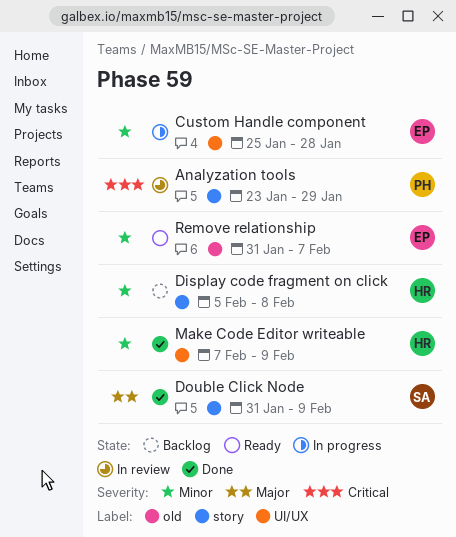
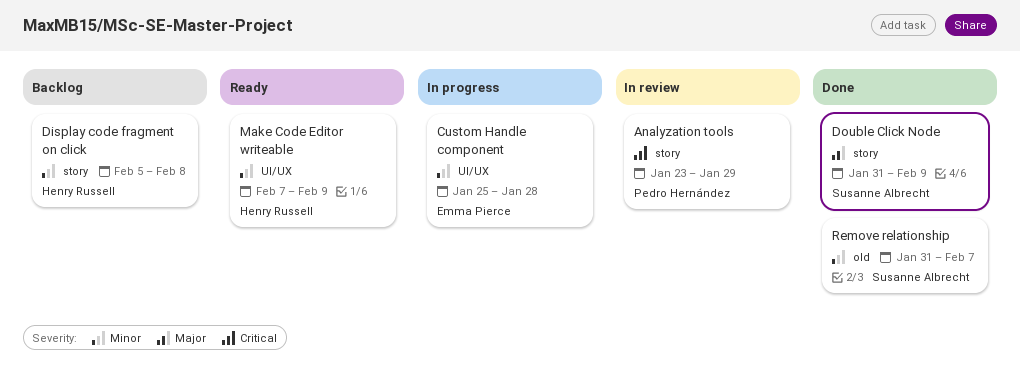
Make Code Editor writeable, status: Done -> Ready
Remove relationship, status: Ready -> Done
Remove relationship, owner: Emma Pierce -> Susanne Albrecht

